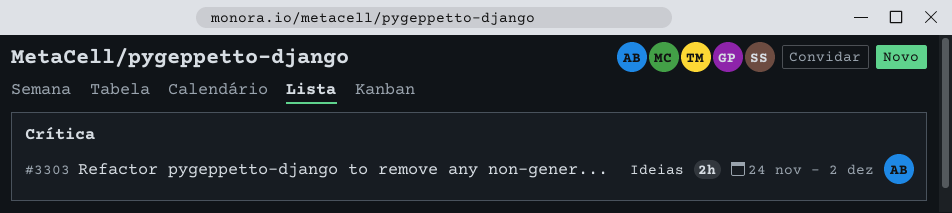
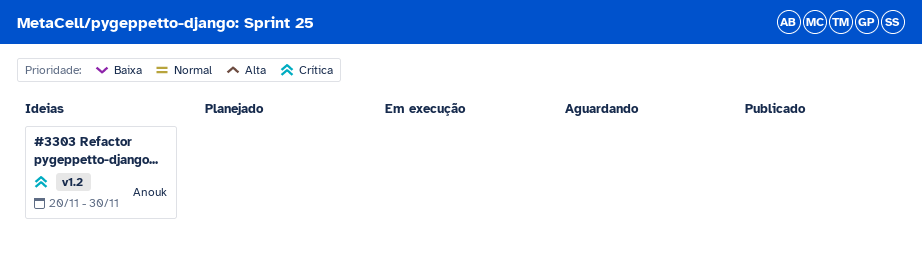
#3303, start: Nov 24 -> Nov 20
#3303, due: Dec 2 -> Nov 30

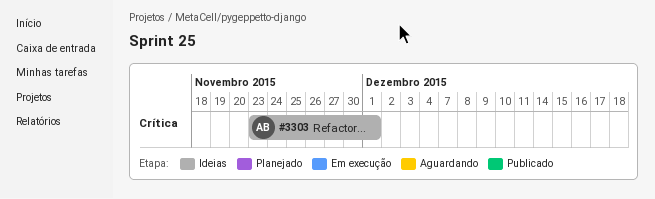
#3303, start: Nov 20 -> Nov 23
#3303, due: Nov 30 -> Dec 1

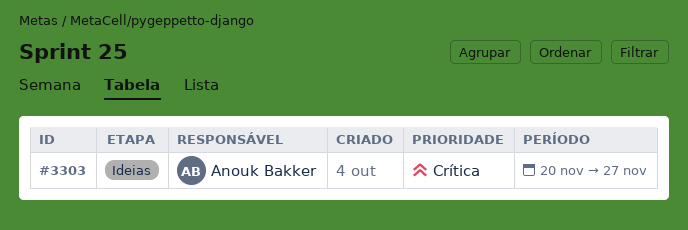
#3303, start: Nov 23 -> Nov 20
#3303, due: Dec 1 -> Nov 27

